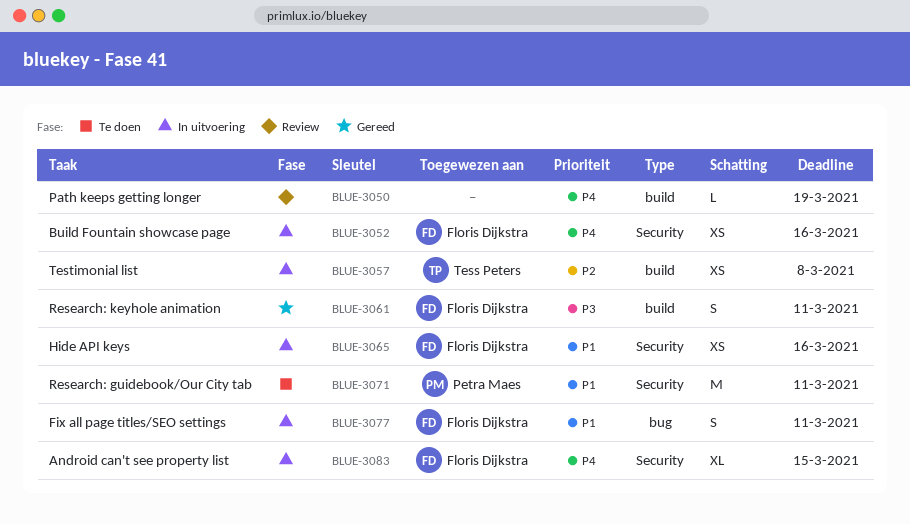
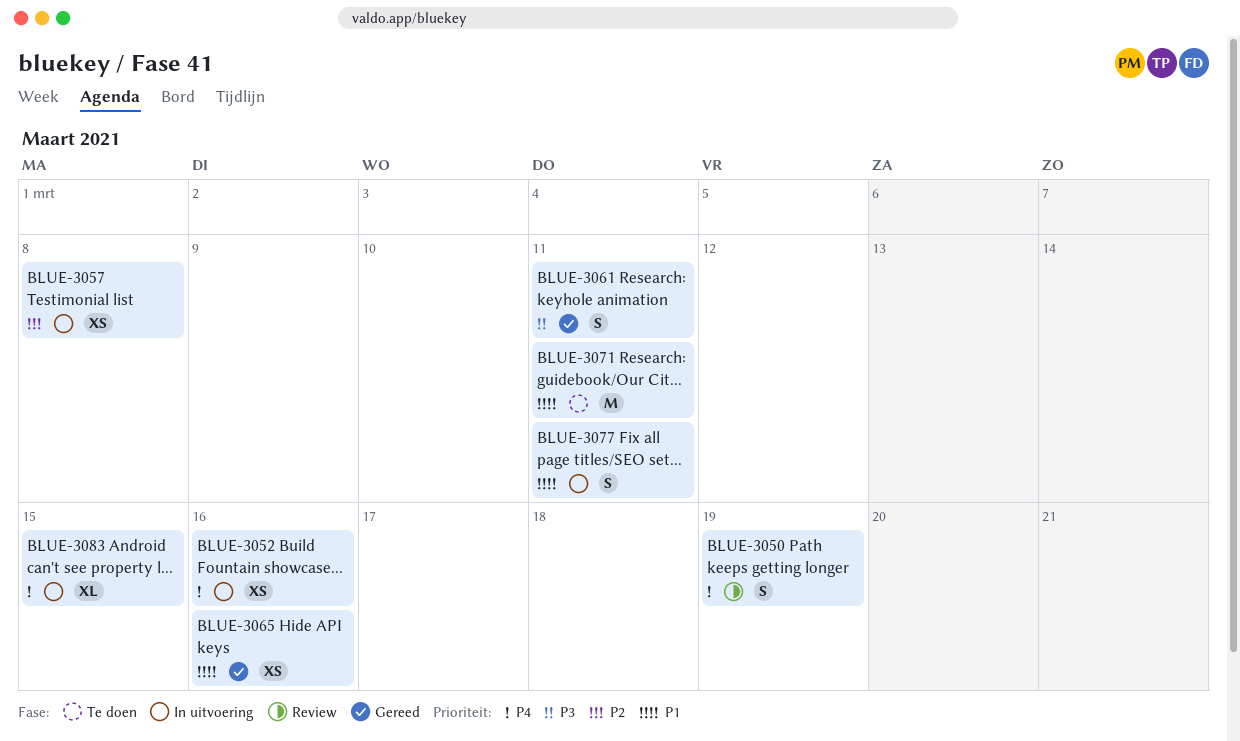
BLUE-3050, estimate: L -> S
BLUE-3065, status: In uitvoering -> Gereed

